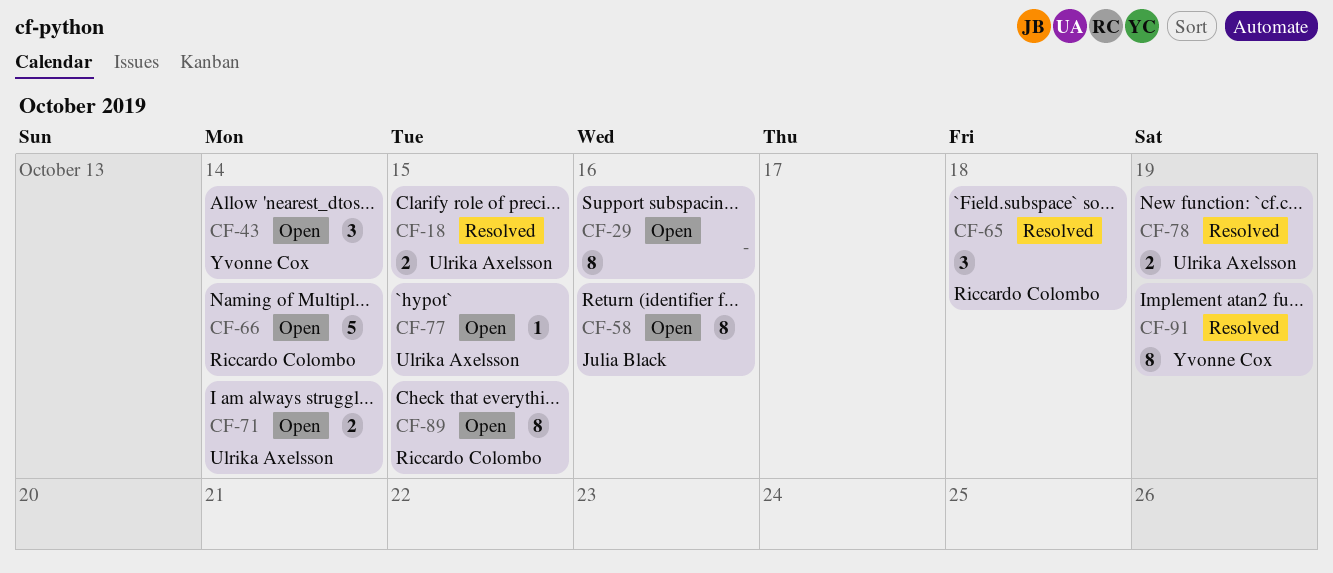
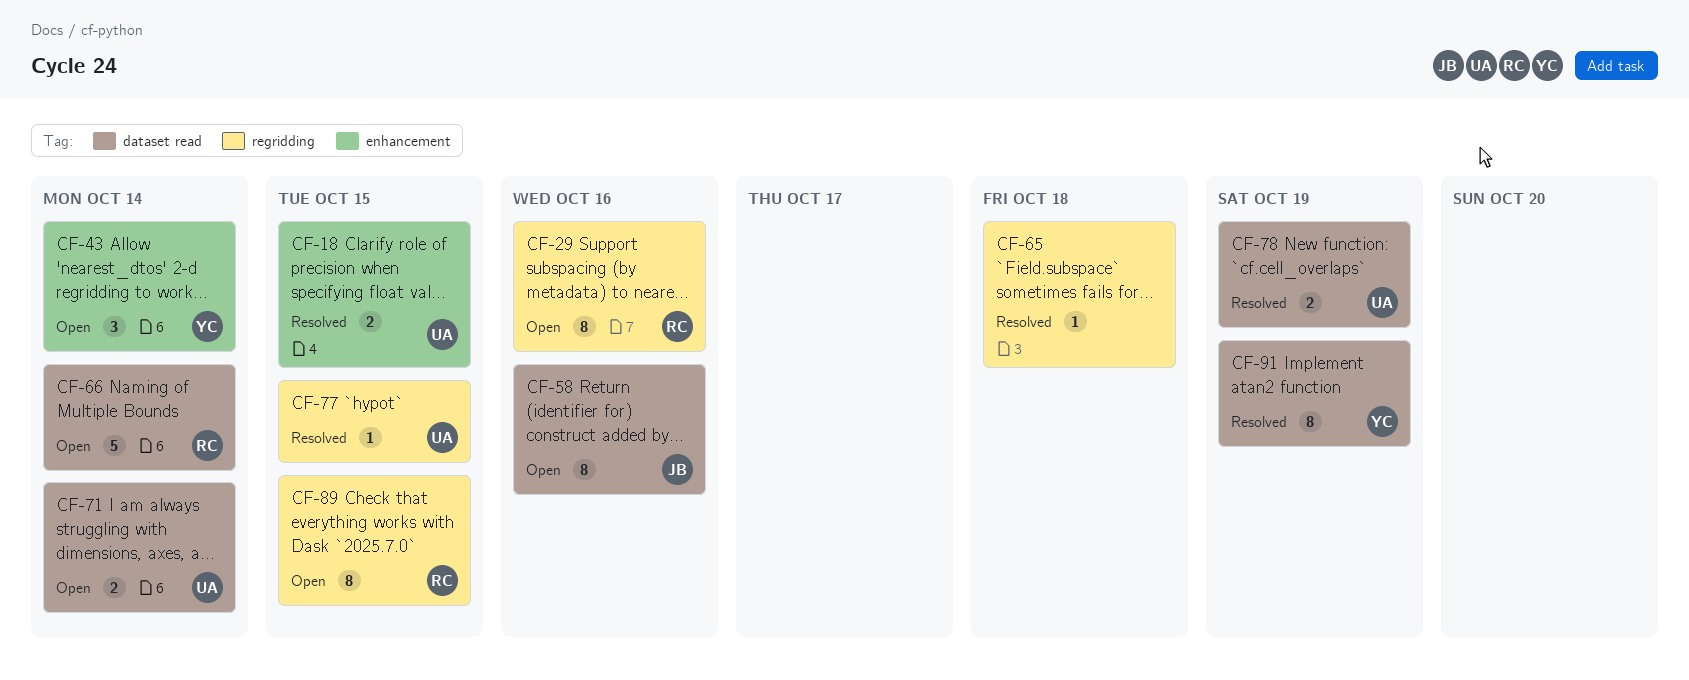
CF-29, owner: none -> Riccardo Colombo
CF-65, owner: Riccardo Colombo -> none
CF-65, estimate: 3 -> 1
CF-77, status: Open -> Resolved

